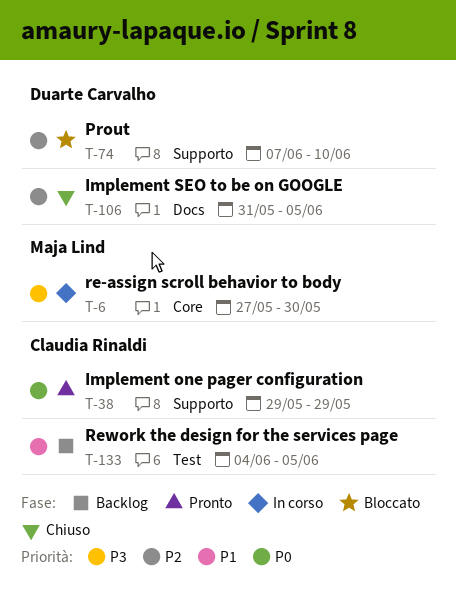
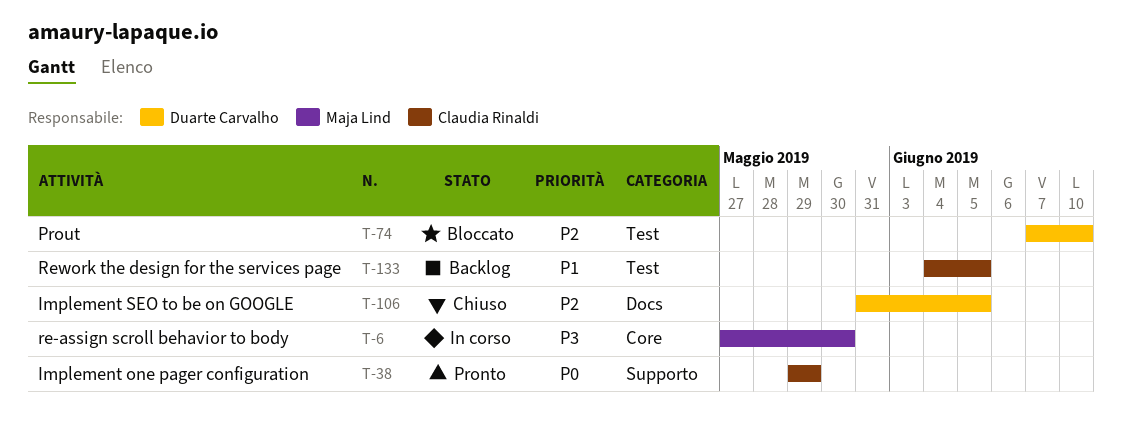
T-74, label: Supporto -> Test

